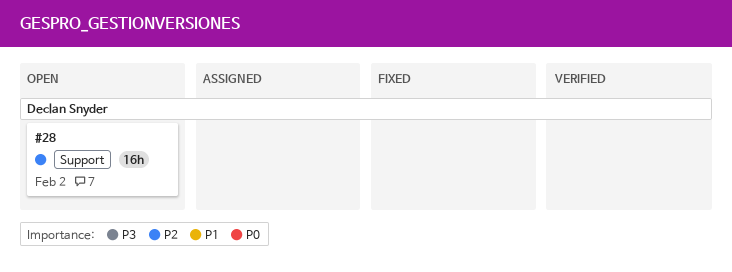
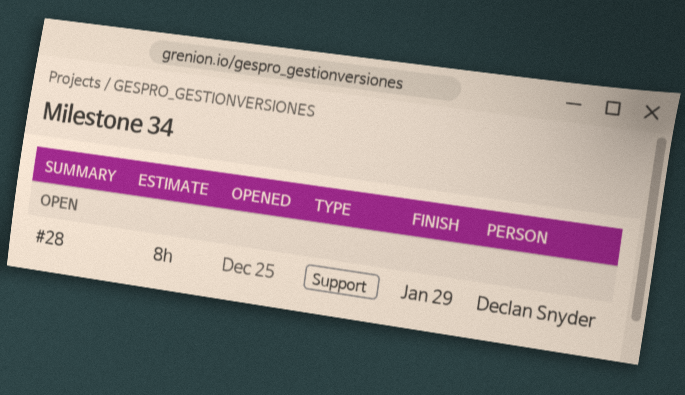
#28, estimate: 16h -> 8h
#28, due: Feb 2 -> Jan 29

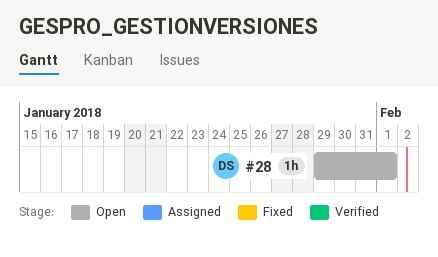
#28, estimate: 8h -> 1h
#28, due: Jan 29 -> Feb 1

